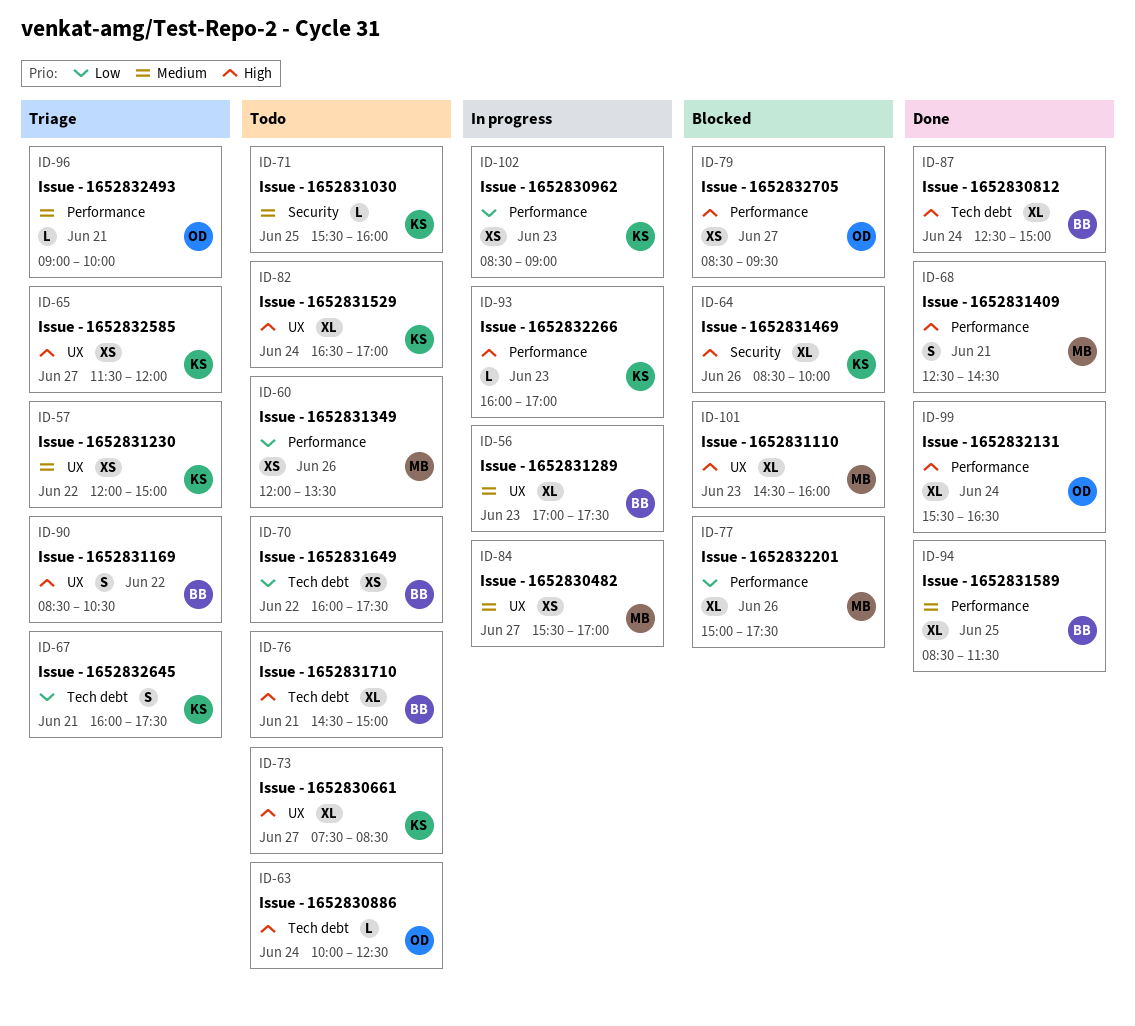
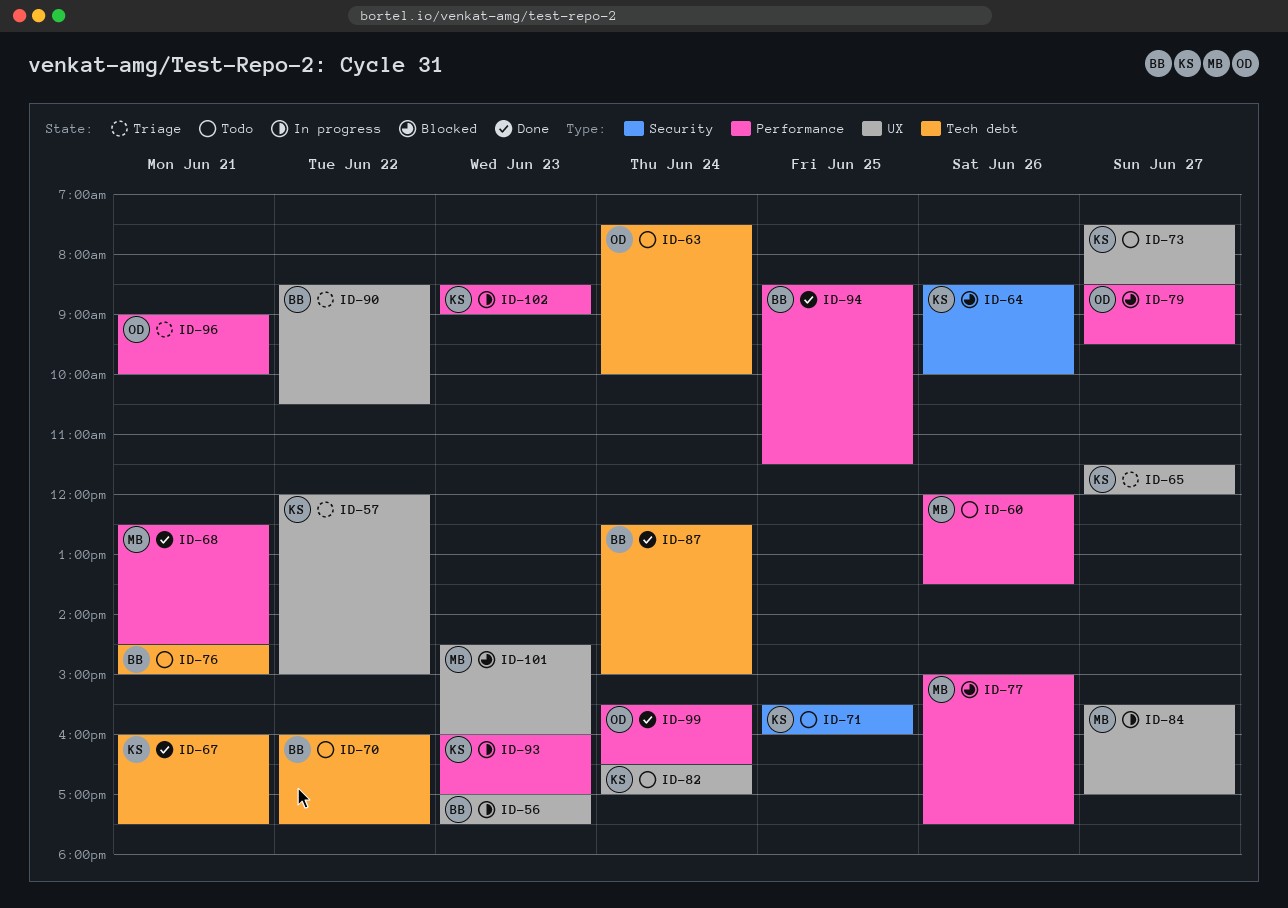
ID-63, begins: 10:00 -> 07:30
ID-63, ends: 12:30 -> 10:00
ID-67, status: Triage -> Done

